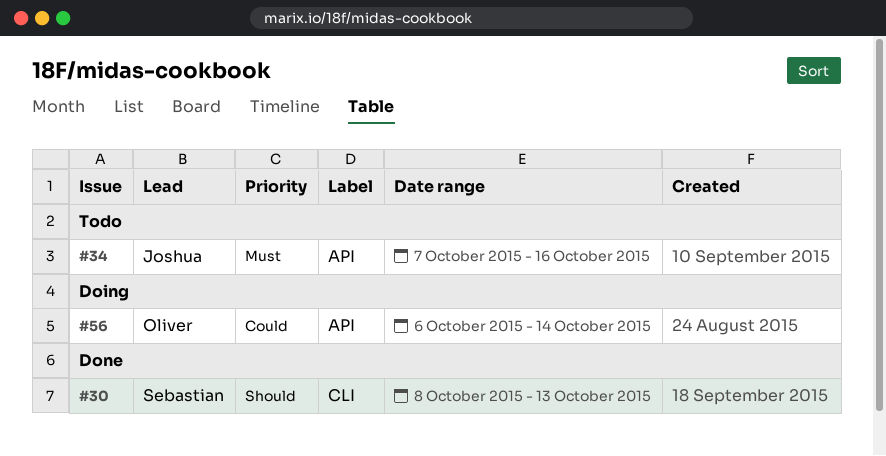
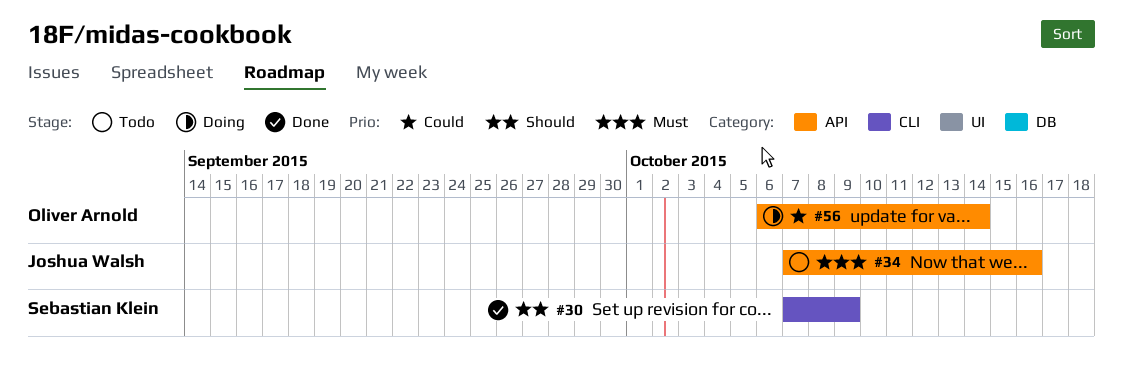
#30, start: Oct 8 -> Oct 7
#30, due: Oct 13 -> Oct 9

